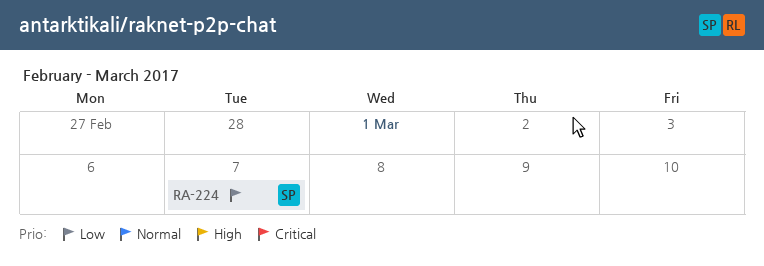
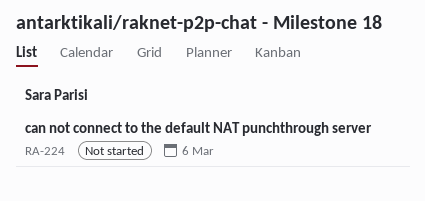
RA-224, due: Mar 7 -> Mar 6

